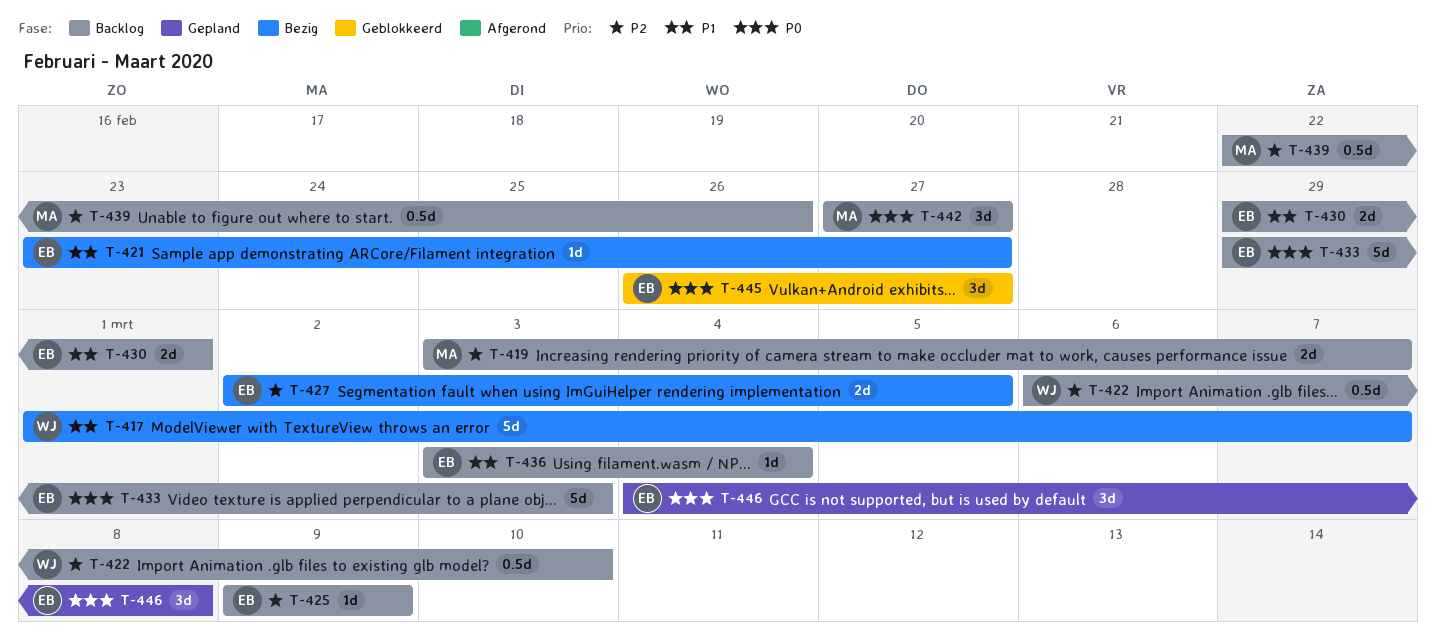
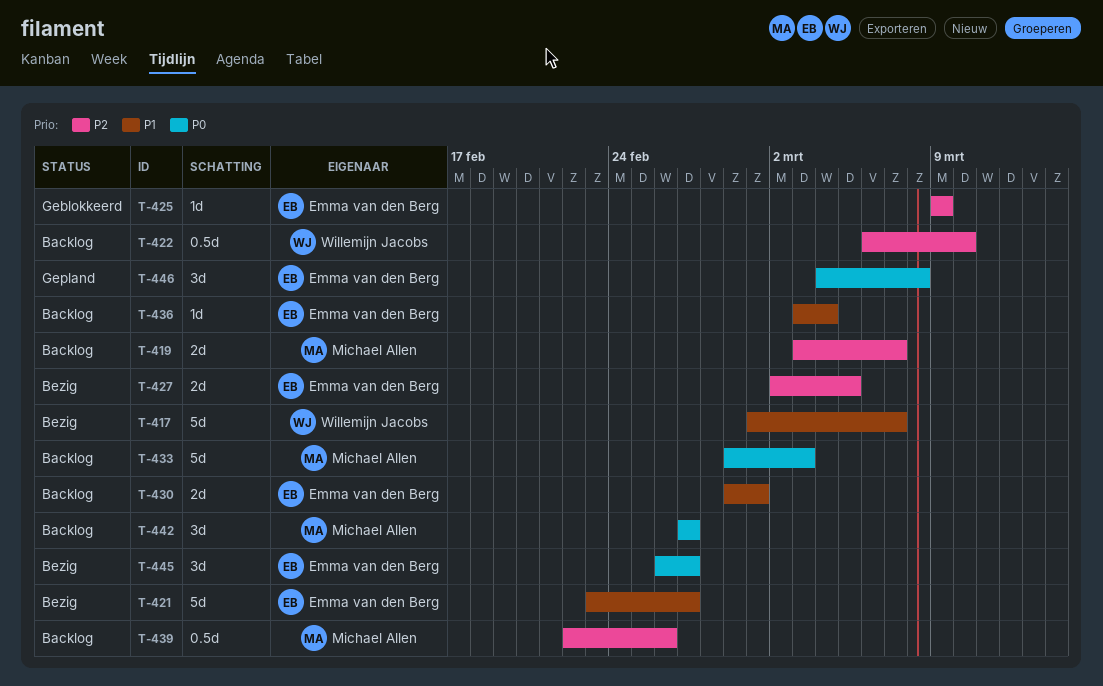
T-421, estimate: 1d -> 5d
T-425, status: Backlog -> Geblokkeerd
T-433, owner: Emma van den Berg -> Michael Allen
T-445, status: Geblokkeerd -> Bezig

